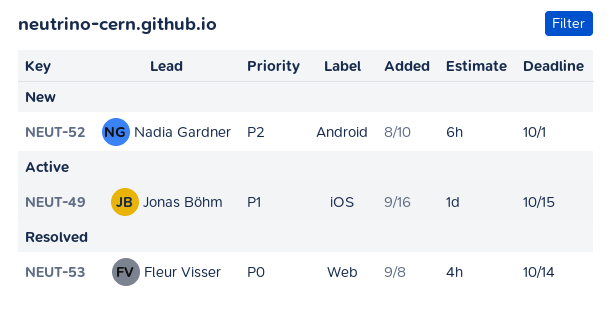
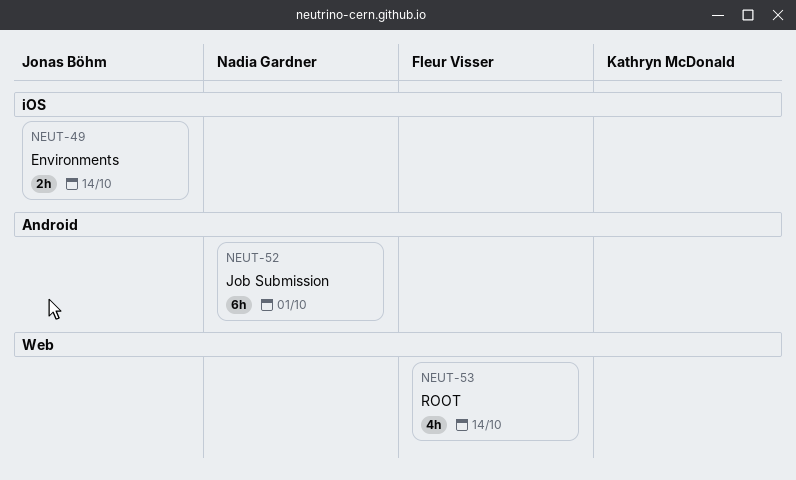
NEUT-49, estimate: 1d -> 2h
NEUT-49, due: Oct 15 -> Oct 14

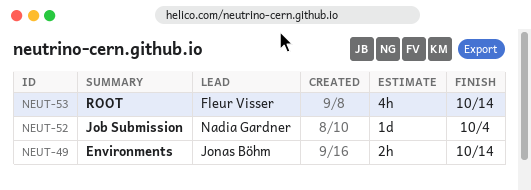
NEUT-52, estimate: 6h -> 1d
NEUT-52, due: Oct 1 -> Oct 4

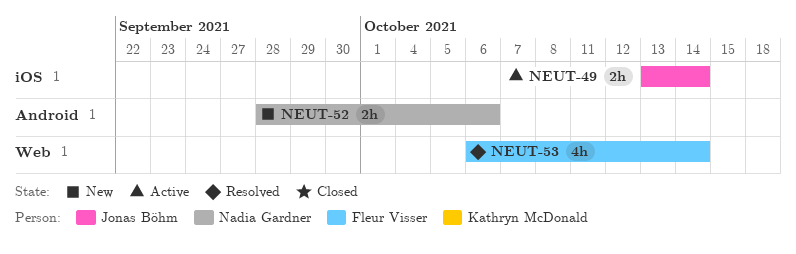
NEUT-52, estimate: 1d -> 2h
NEUT-52, due: Oct 4 -> Oct 6

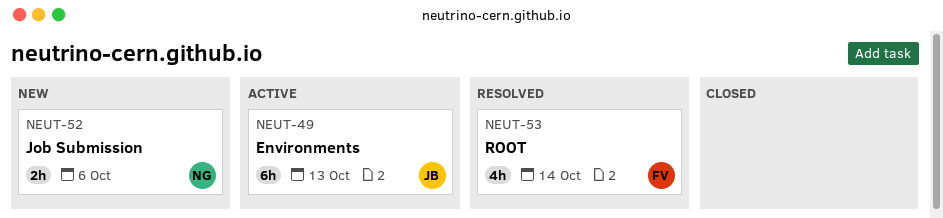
NEUT-49, estimate: 2h -> 6h
NEUT-49, due: Oct 14 -> Oct 13

